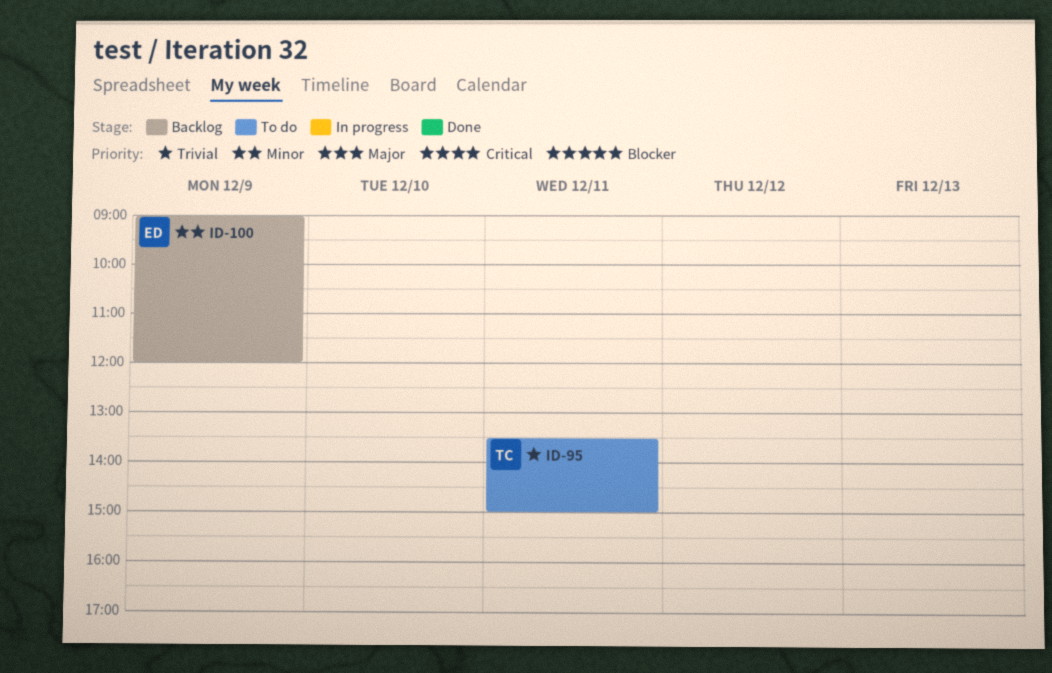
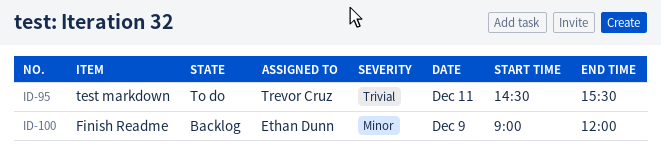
ID-95, begins: 13:30 -> 14:30
ID-95, ends: 15:00 -> 15:30

